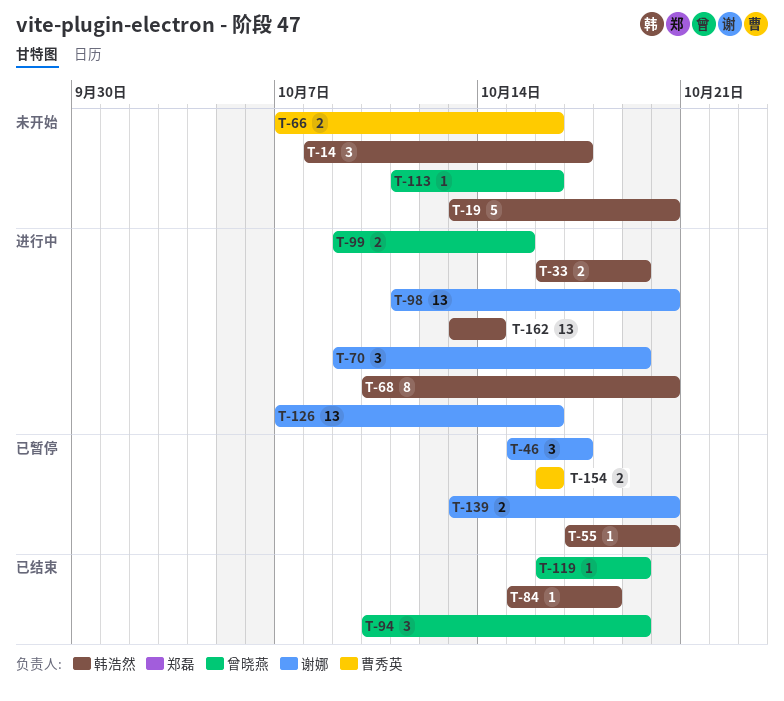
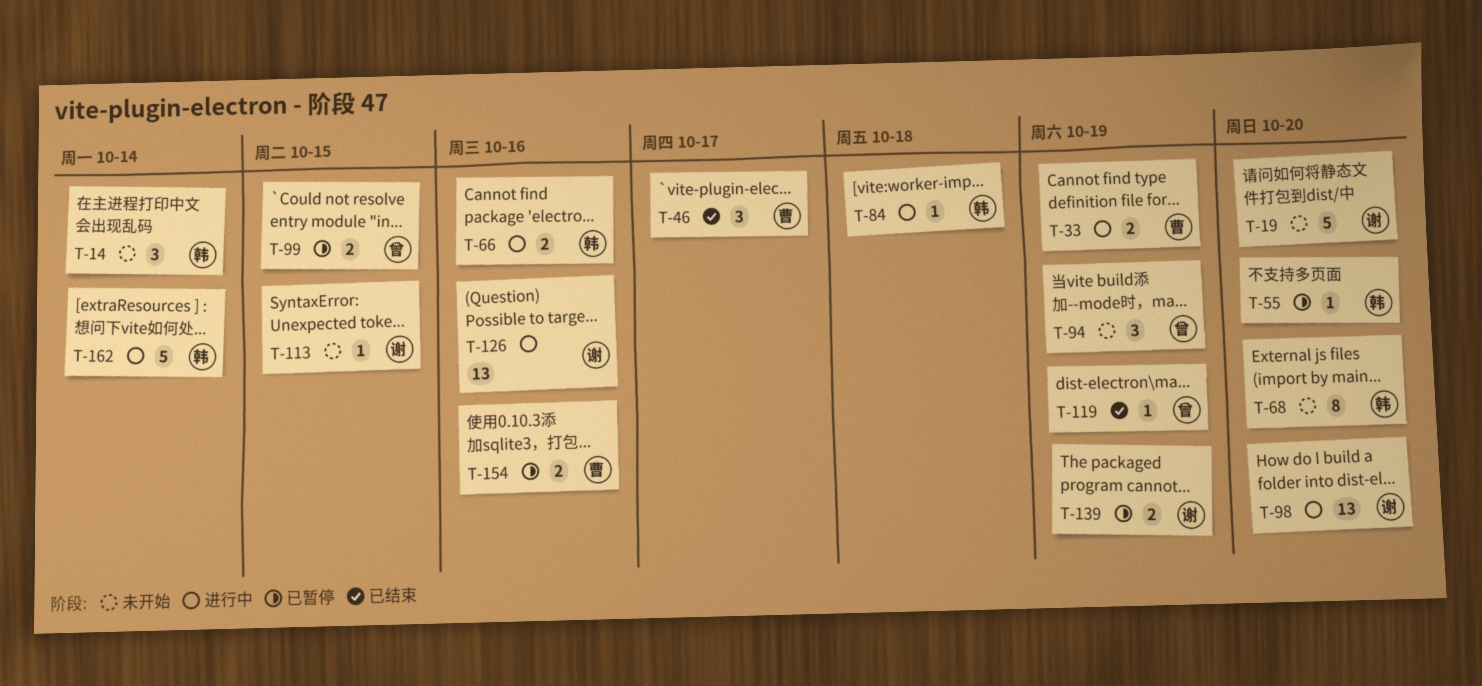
T-14, due: Oct 17 -> Oct 14
T-19, owner: 韩浩然 -> 谢娜
T-33, owner: 韩浩然 -> 曹秀英
T-46, status: 已暂停 -> 已结束
T-46, owner: 谢娜 -> 曹秀英
T-66, status: 未开始 -> 进行中
T-66, owner: 曹秀英 -> 韩浩然
T-68, status: 进行中 -> 未开始
T-70: present -> none
T-84, status: 已结束 -> 进行中
T-94, status: 已结束 -> 未开始
T-99, status: 进行中 -> 已暂停
T-113, owner: 曾晓燕 -> 谢娜
T-113, due: Oct 16 -> Oct 15
T-139, due: Oct 20 -> Oct 19
T-162, estimate: 13 -> 5

